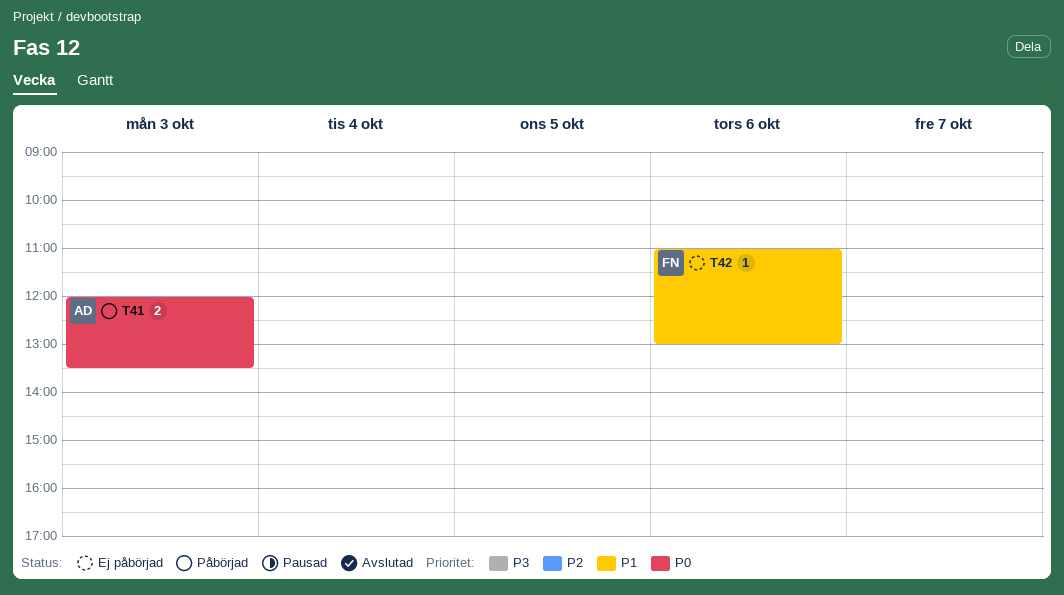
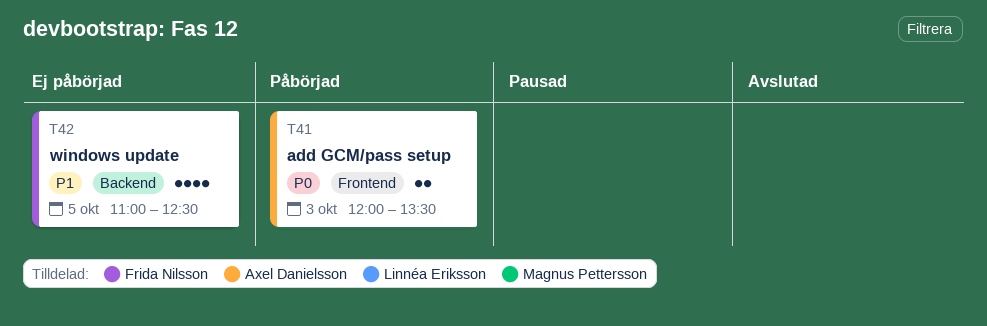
T42, estimate: 1 -> 4
T42, day: Oct 6 -> Oct 5
T42, ends: 13:00 -> 12:30

